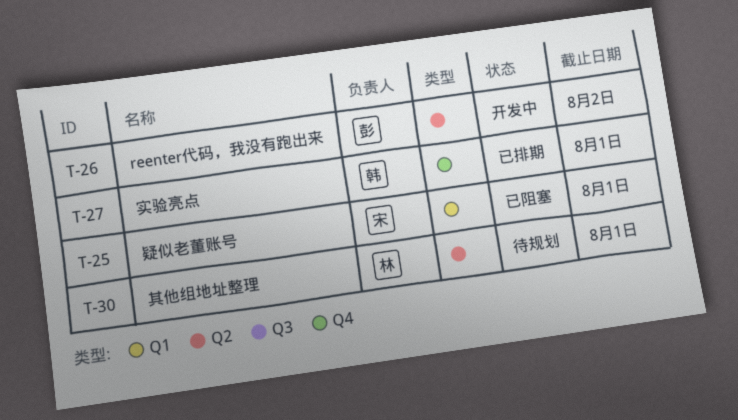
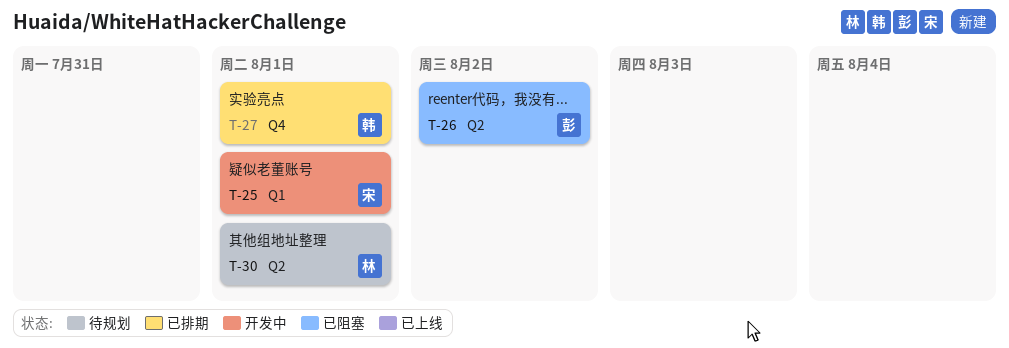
T-25, status: 已阻塞 -> 开发中
T-26, status: 开发中 -> 已阻塞

